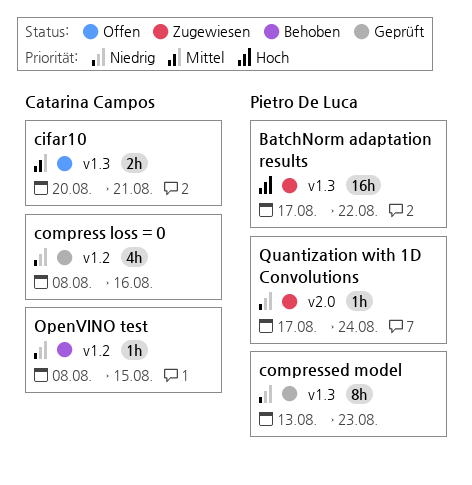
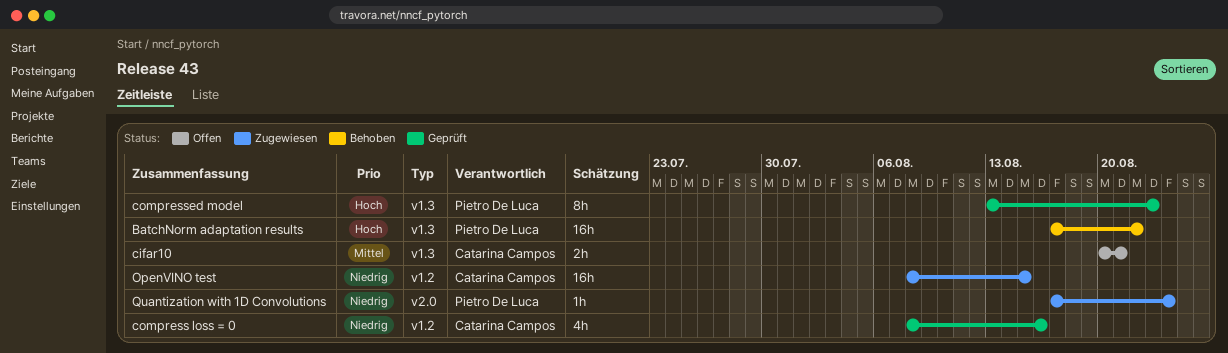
BatchNorm adaptation results, status: Zugewiesen -> Behoben
compressed model, priority: Niedrig -> Hoch
OpenVINO test, status: Behoben -> Zugewiesen
OpenVINO test, estimate: 1h -> 16h

